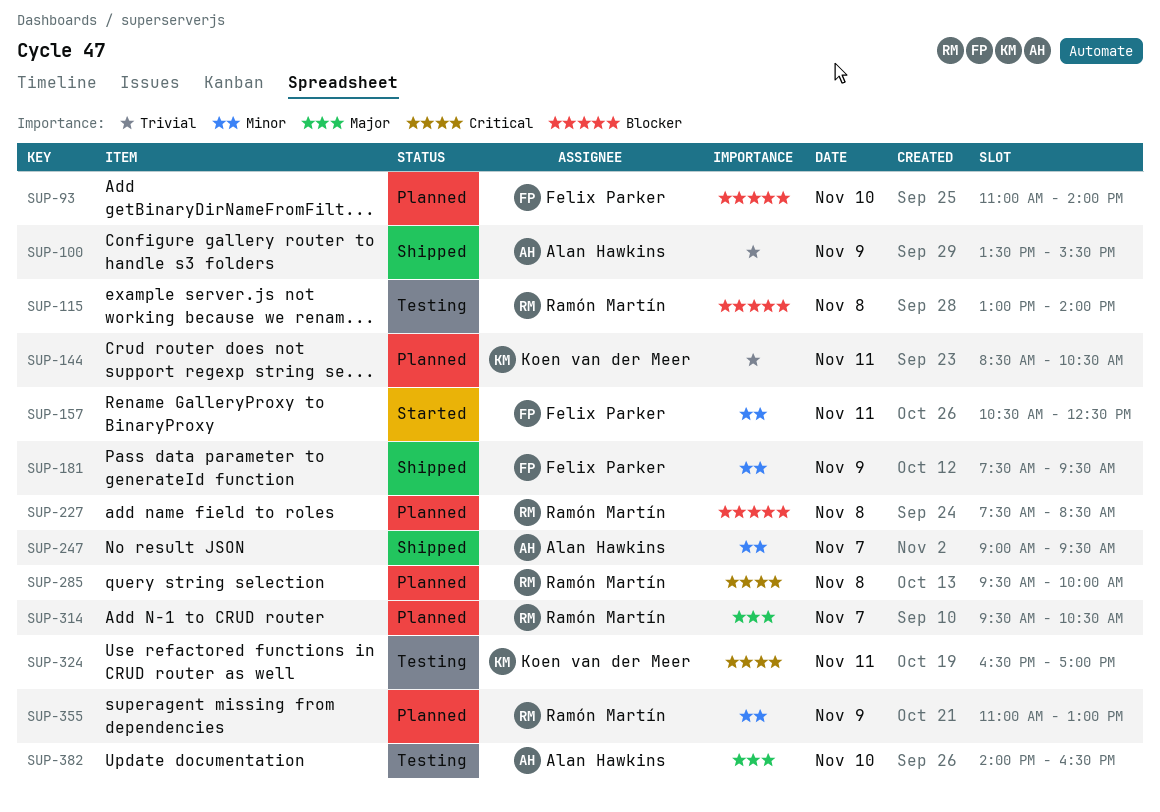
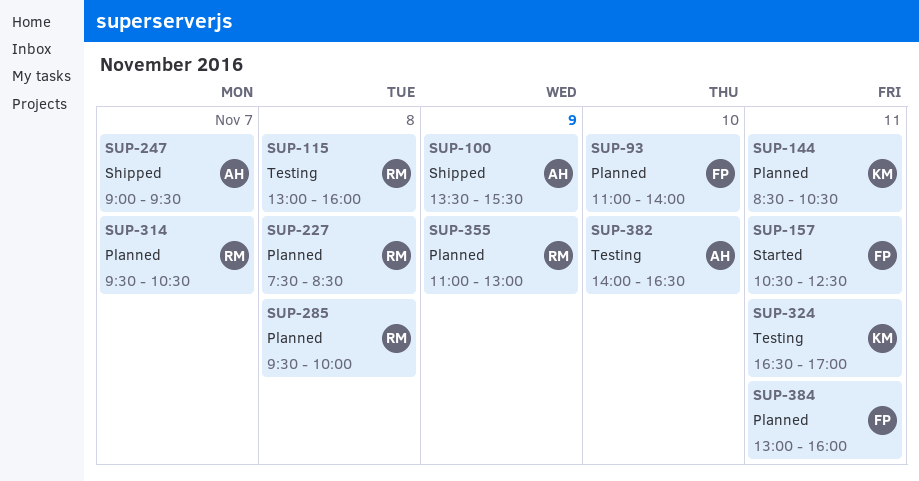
SUP-115, ends: 14:00 -> 16:00
SUP-181: present -> none
SUP-384: none -> present

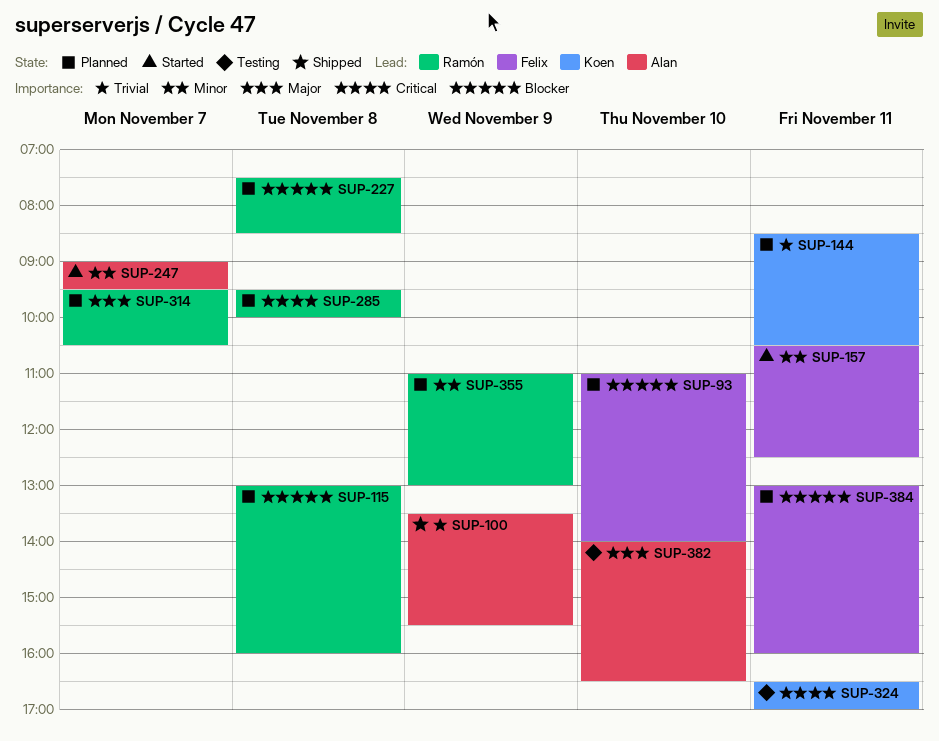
SUP-115, status: Testing -> Planned
SUP-247, status: Shipped -> Started

